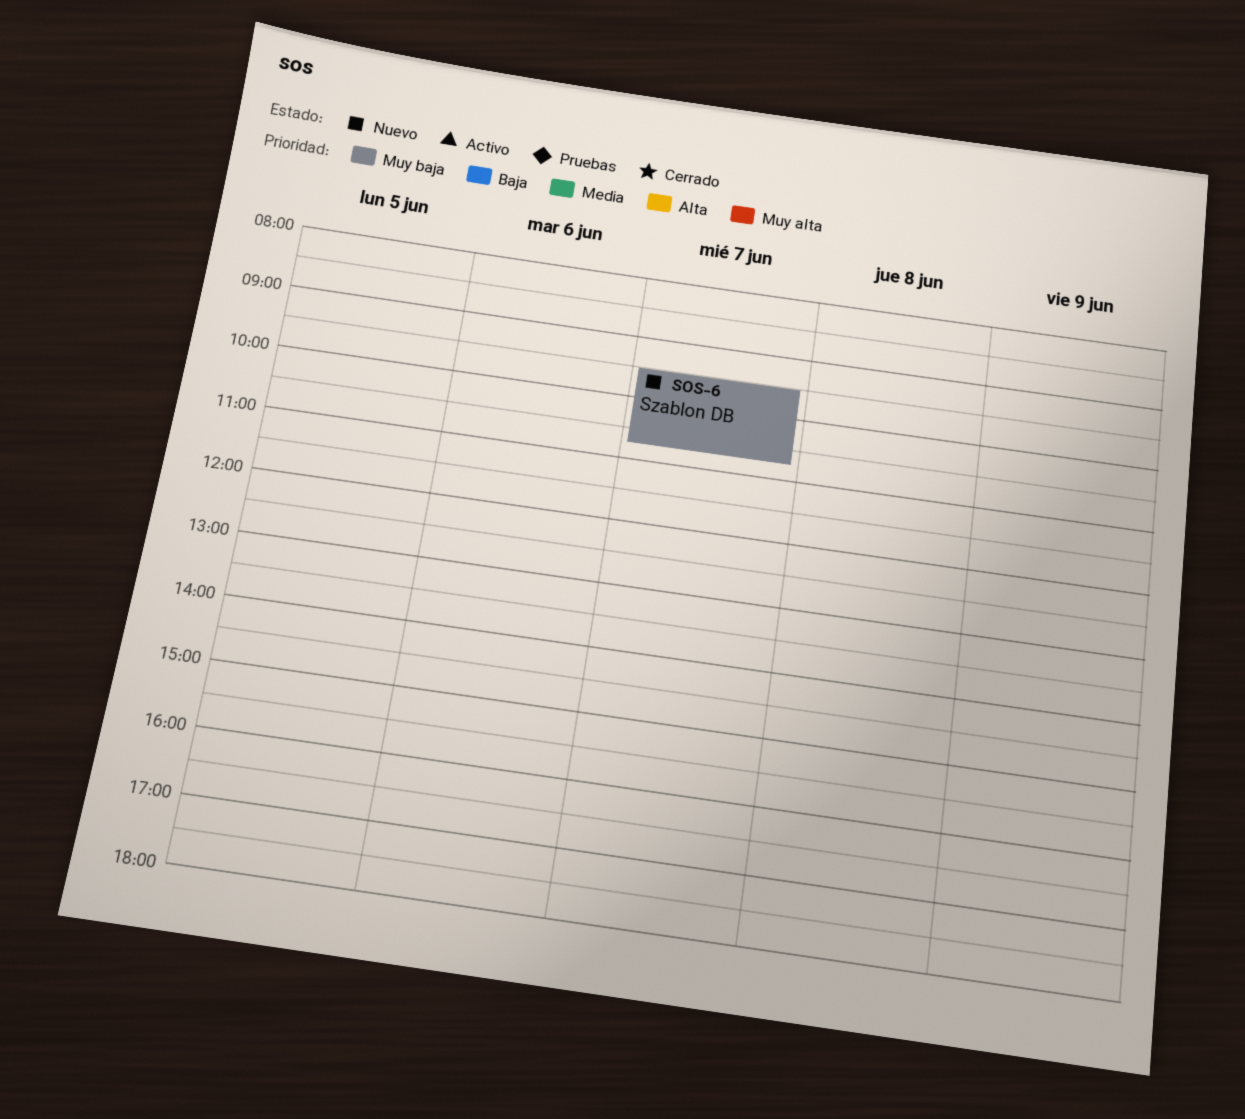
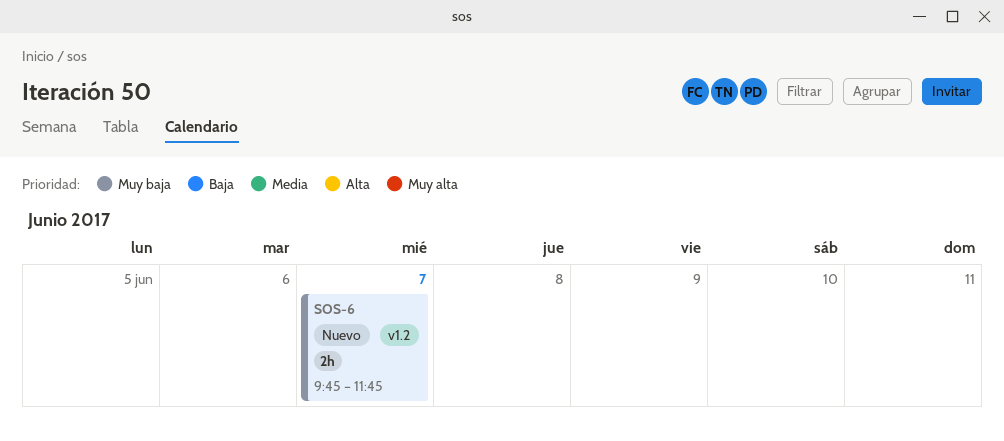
SOS-6, begins: 09:30 -> 09:45
SOS-6, ends: 10:45 -> 11:45

